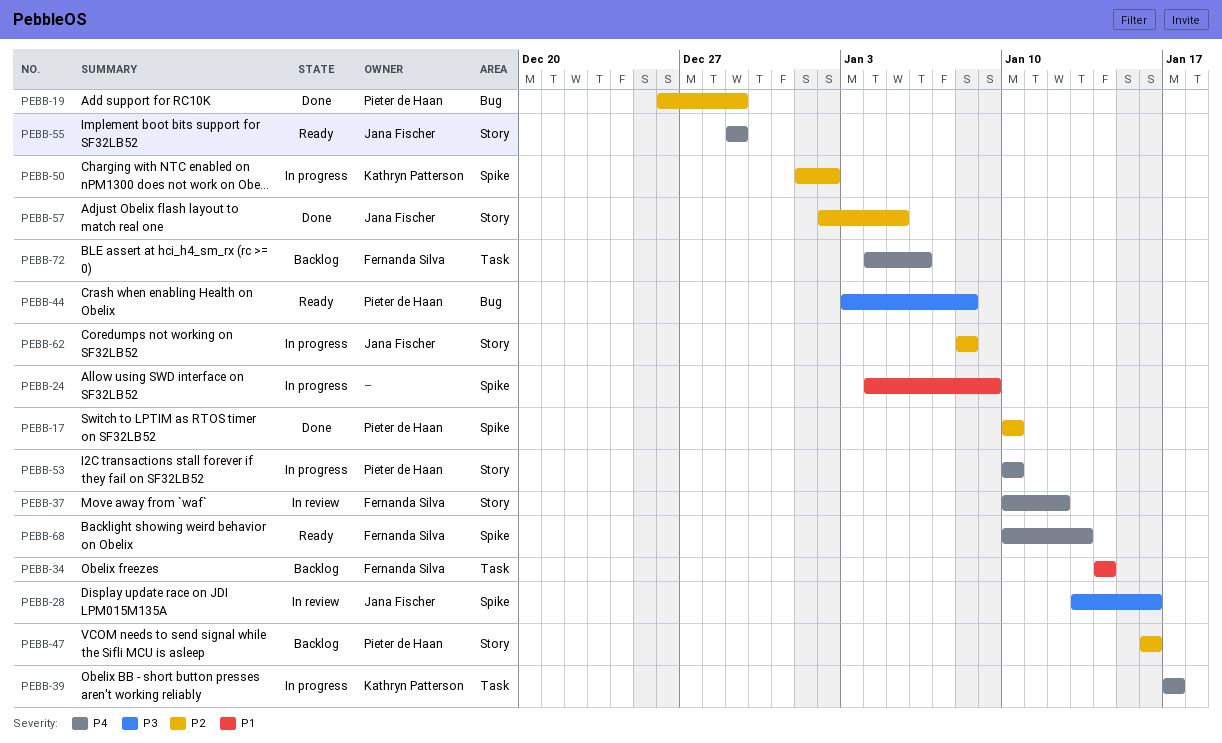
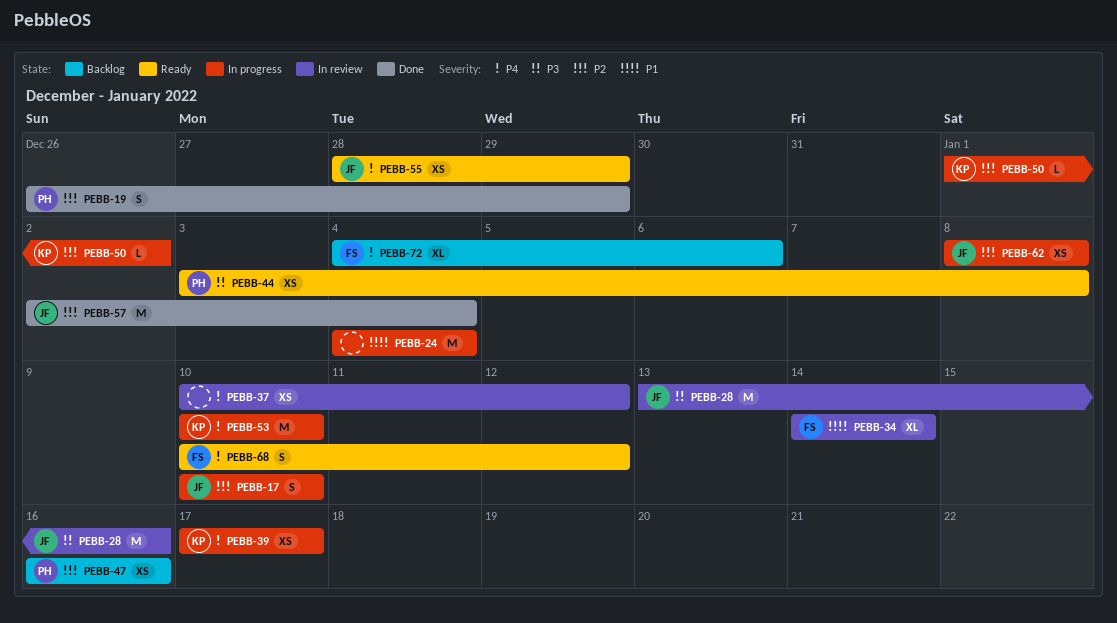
PEBB-17, status: Done -> In progress
PEBB-17, owner: Pieter de Haan -> Jana Fischer
PEBB-24, due: Jan 9 -> Jan 4
PEBB-34, status: Backlog -> In review
PEBB-37, owner: Fernanda Silva -> none
PEBB-53, owner: Pieter de Haan -> Kathryn Patterson
PEBB-55, start: Dec 29 -> Dec 28
PEBB-57, due: Jan 5 -> Jan 4
PEBB-68, due: Jan 13 -> Jan 12

